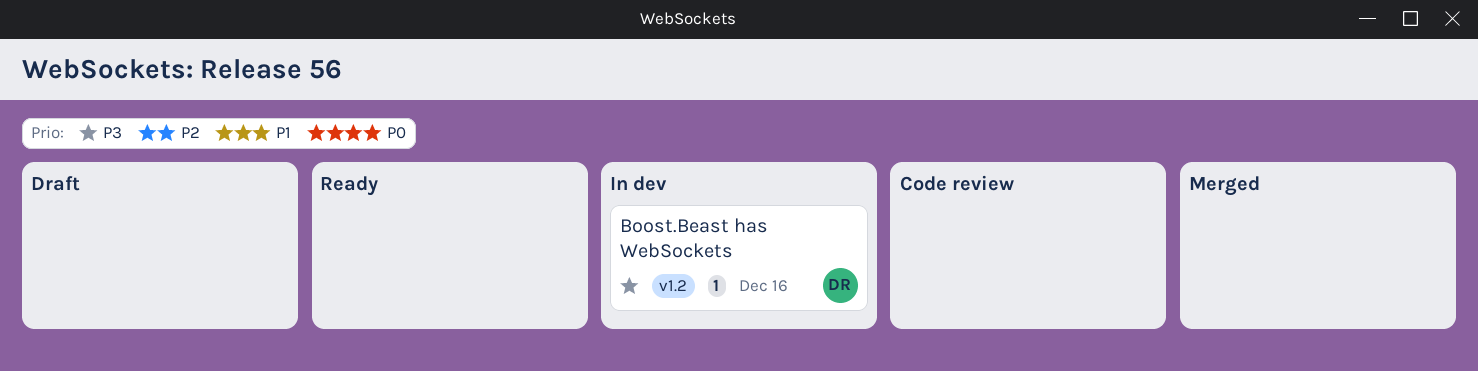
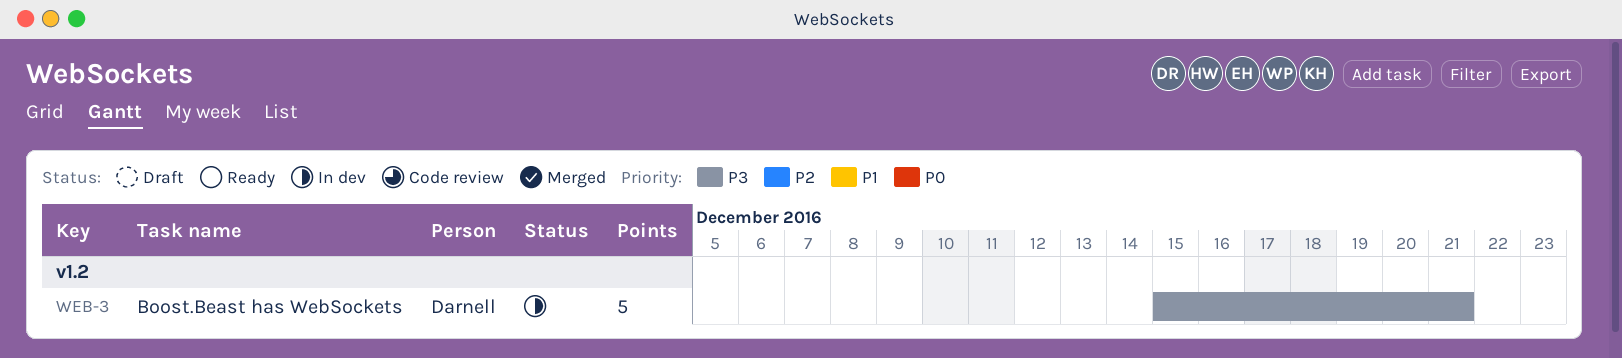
Boost.Beast has WebSockets, estimate: 1 -> 5
Boost.Beast has WebSockets, due: Dec 16 -> Dec 21

